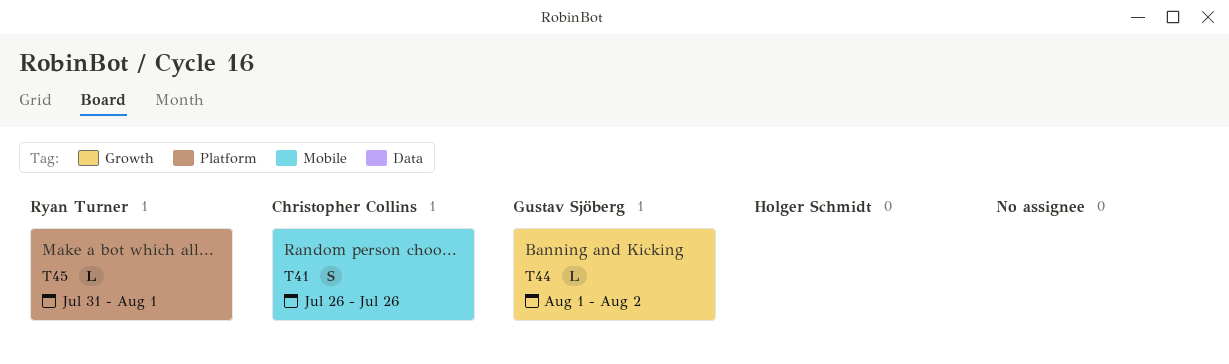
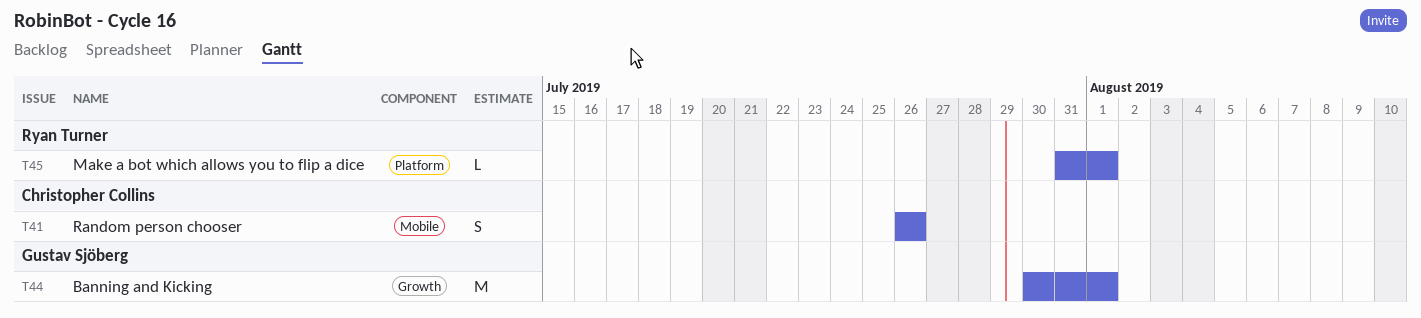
T44, estimate: L -> M
T44, start: Aug 1 -> Jul 30
T44, due: Aug 2 -> Aug 1

